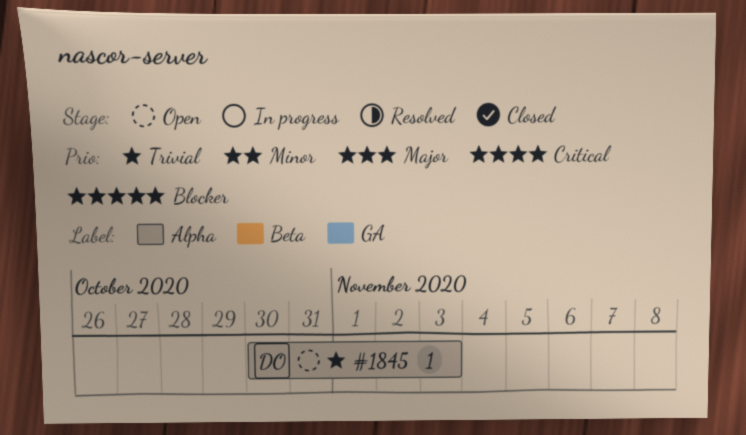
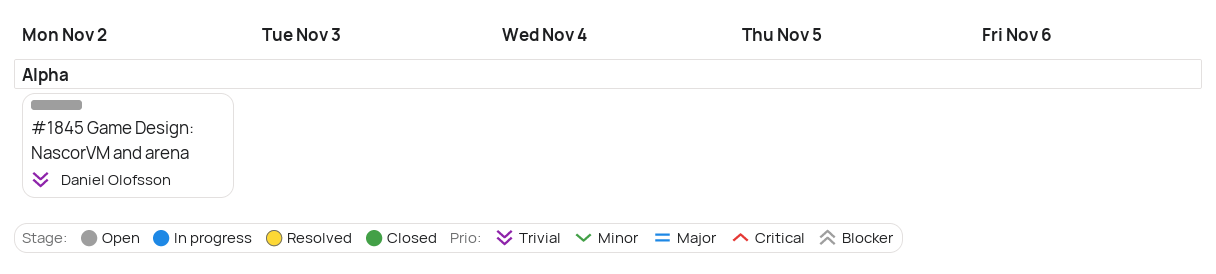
#1845, due: Nov 3 -> Nov 2

